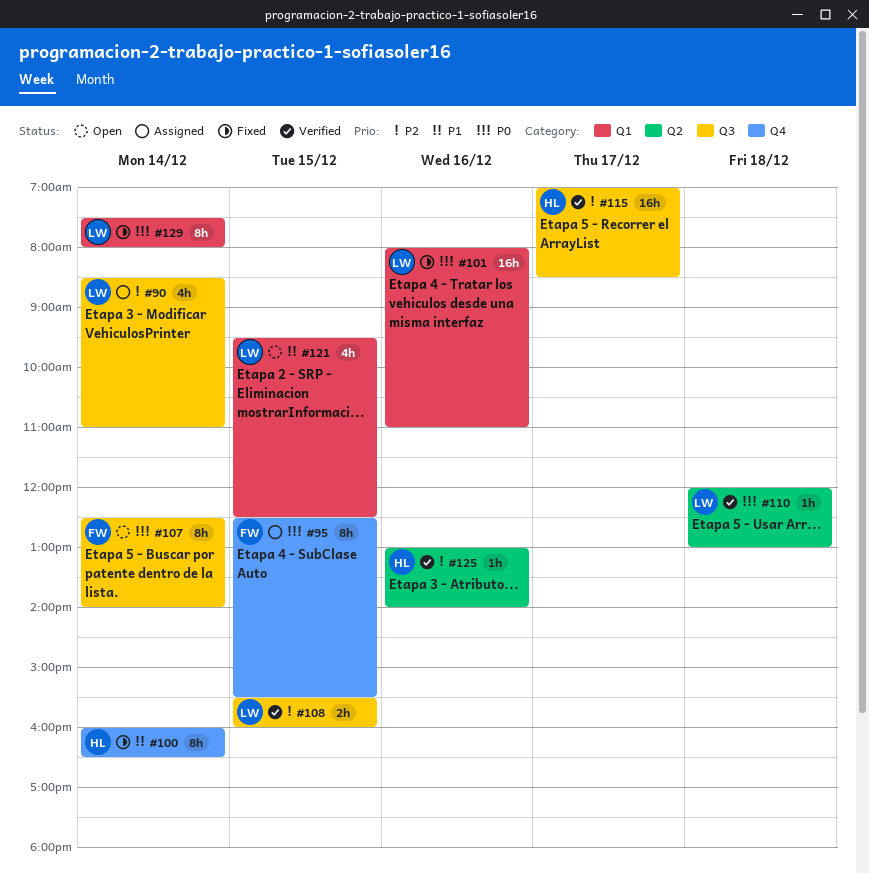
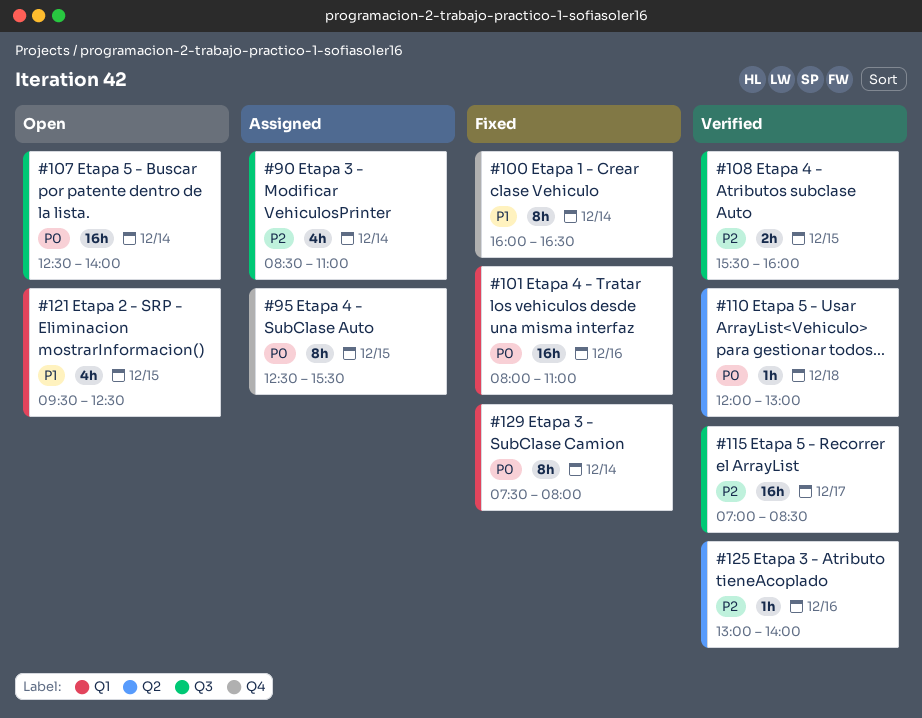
#107, estimate: 8h -> 16h

